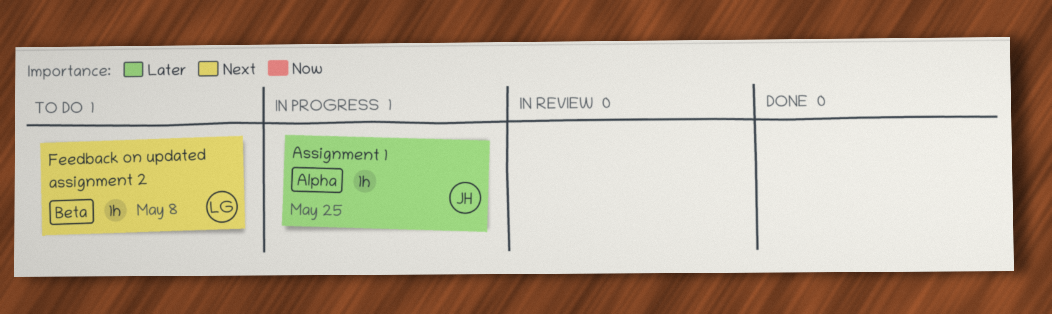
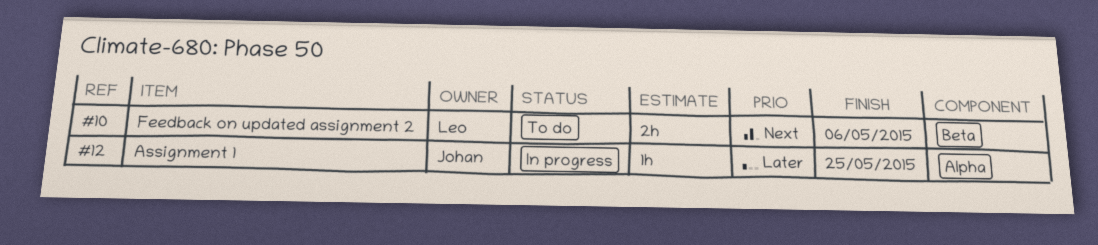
Feedback on updated assignment 2, estimate: 1h -> 2h
Feedback on updated assignment 2, due: May 8 -> May 6

